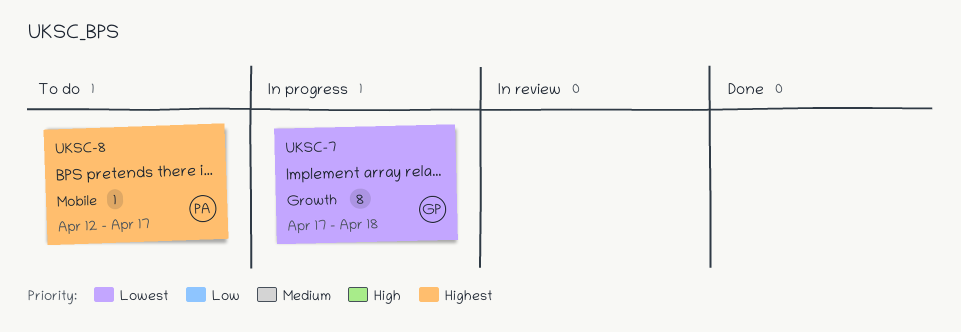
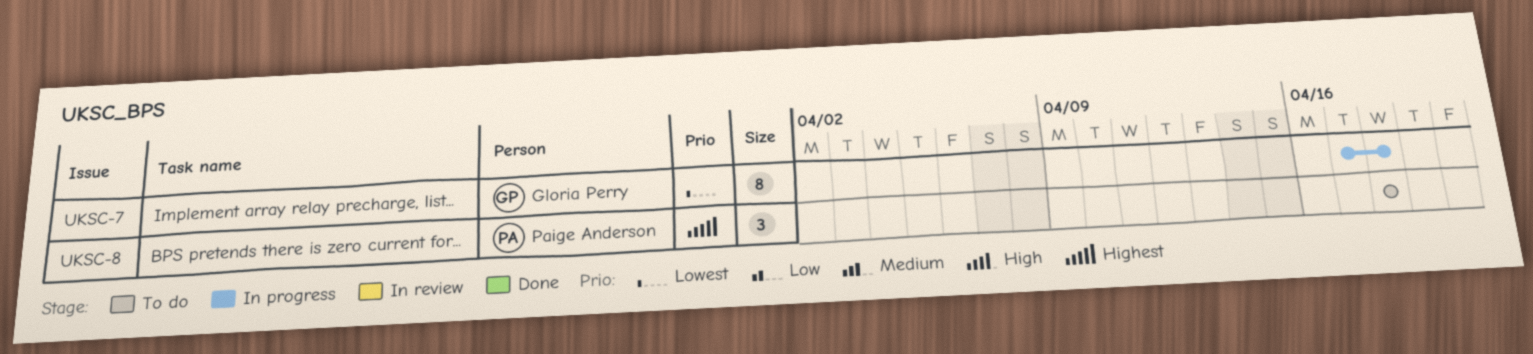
UKSC-8, estimate: 1 -> 3
UKSC-8, start: Apr 12 -> Apr 18
UKSC-8, due: Apr 17 -> Apr 18

